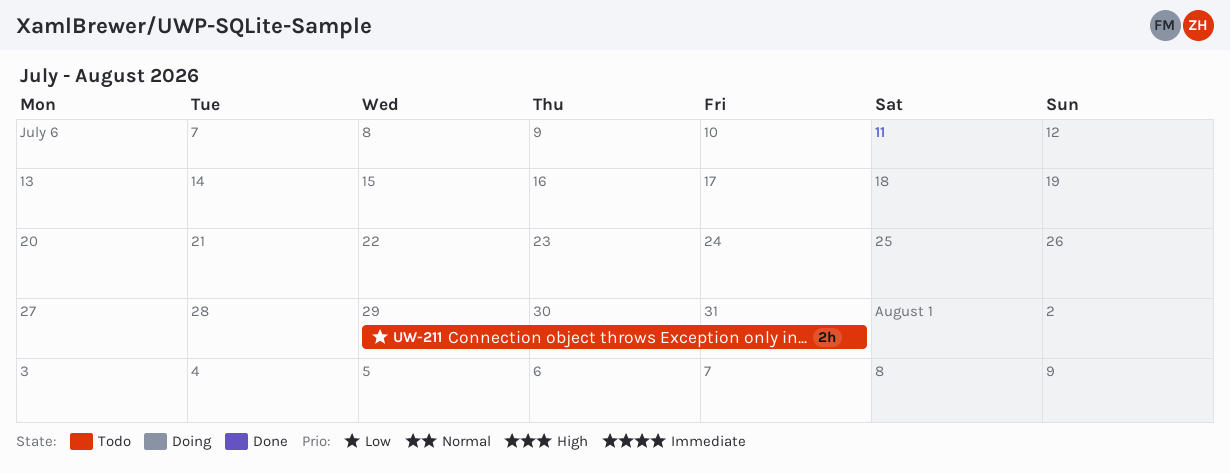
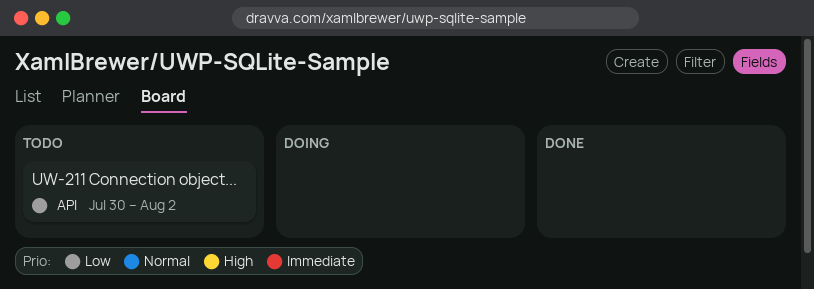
UW-211, start: Jul 29 -> Jul 30
UW-211, due: Jul 31 -> Aug 2

